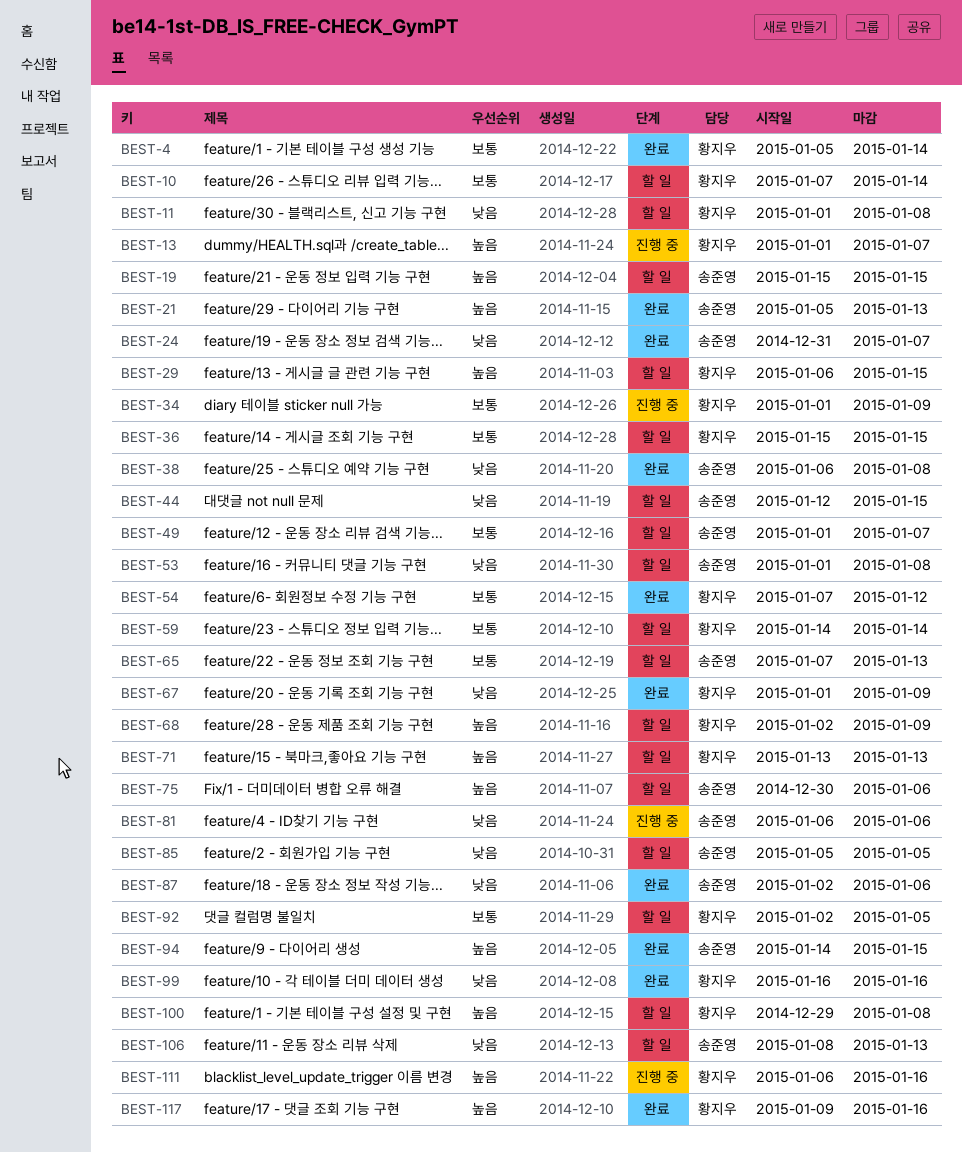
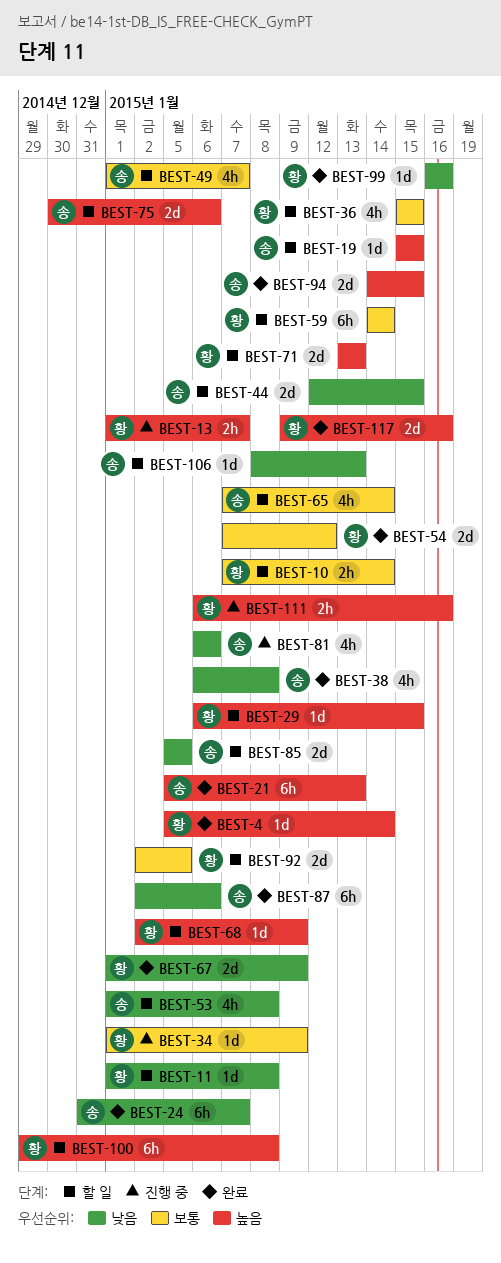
BEST-4, priority: 보통 -> 높음
BEST-65, due: Jan 13 -> Jan 14

